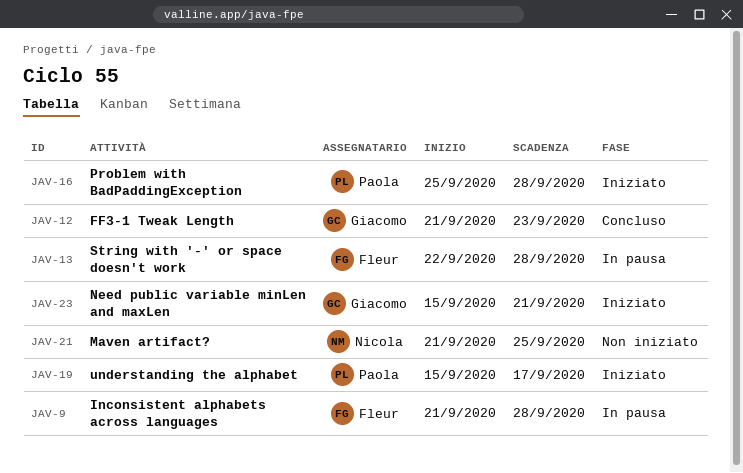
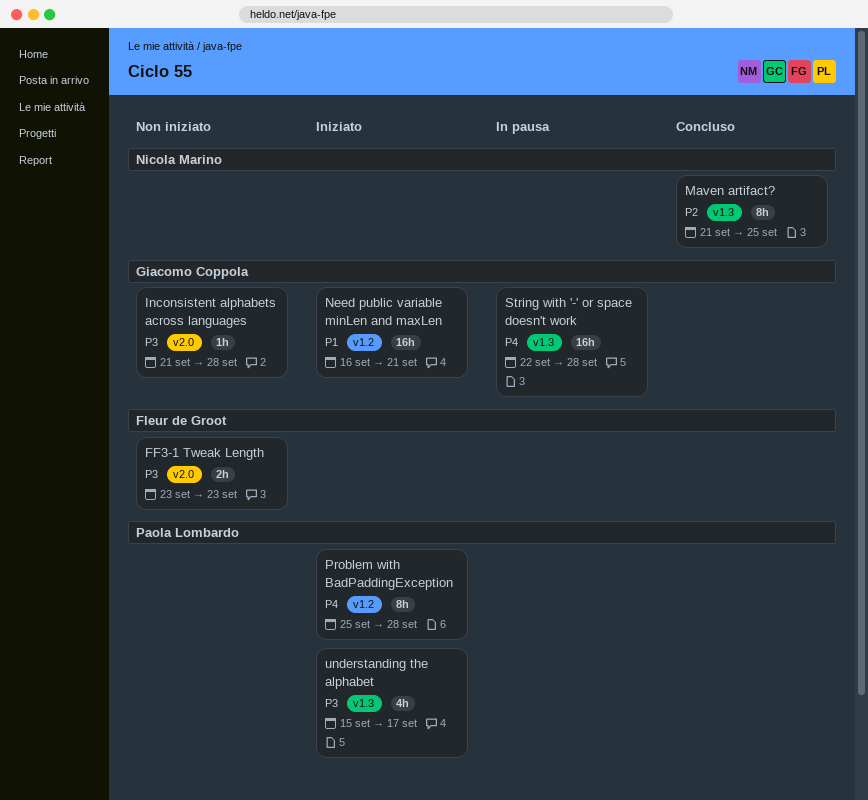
FF3-1 Tweak Length, status: Concluso -> Non iniziato
FF3-1 Tweak Length, owner: Giacomo Coppola -> Fleur de Groot
FF3-1 Tweak Length, start: Sep 21 -> Sep 23
Inconsistent alphabets across languages, status: In pausa -> Non iniziato
Inconsistent alphabets across languages, owner: Fleur de Groot -> Giacomo Coppola
Maven artifact?, status: Non iniziato -> Concluso
Need public variable minLen and maxLen, start: Sep 15 -> Sep 16
String with '-' or space doesn't work, owner: Fleur de Groot -> Giacomo Coppola

